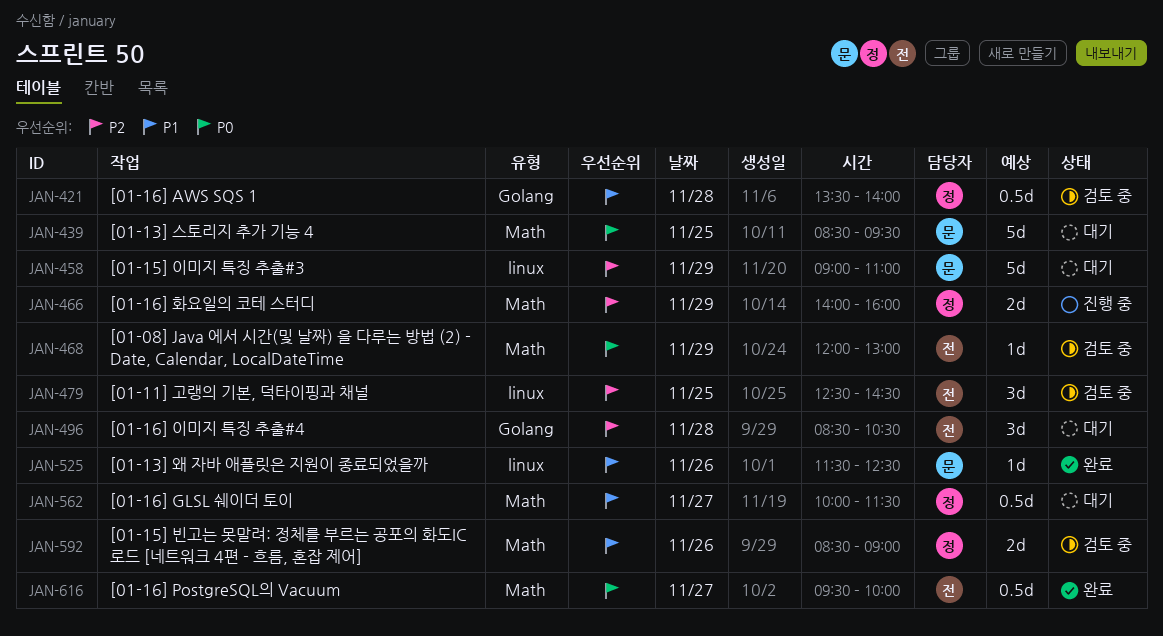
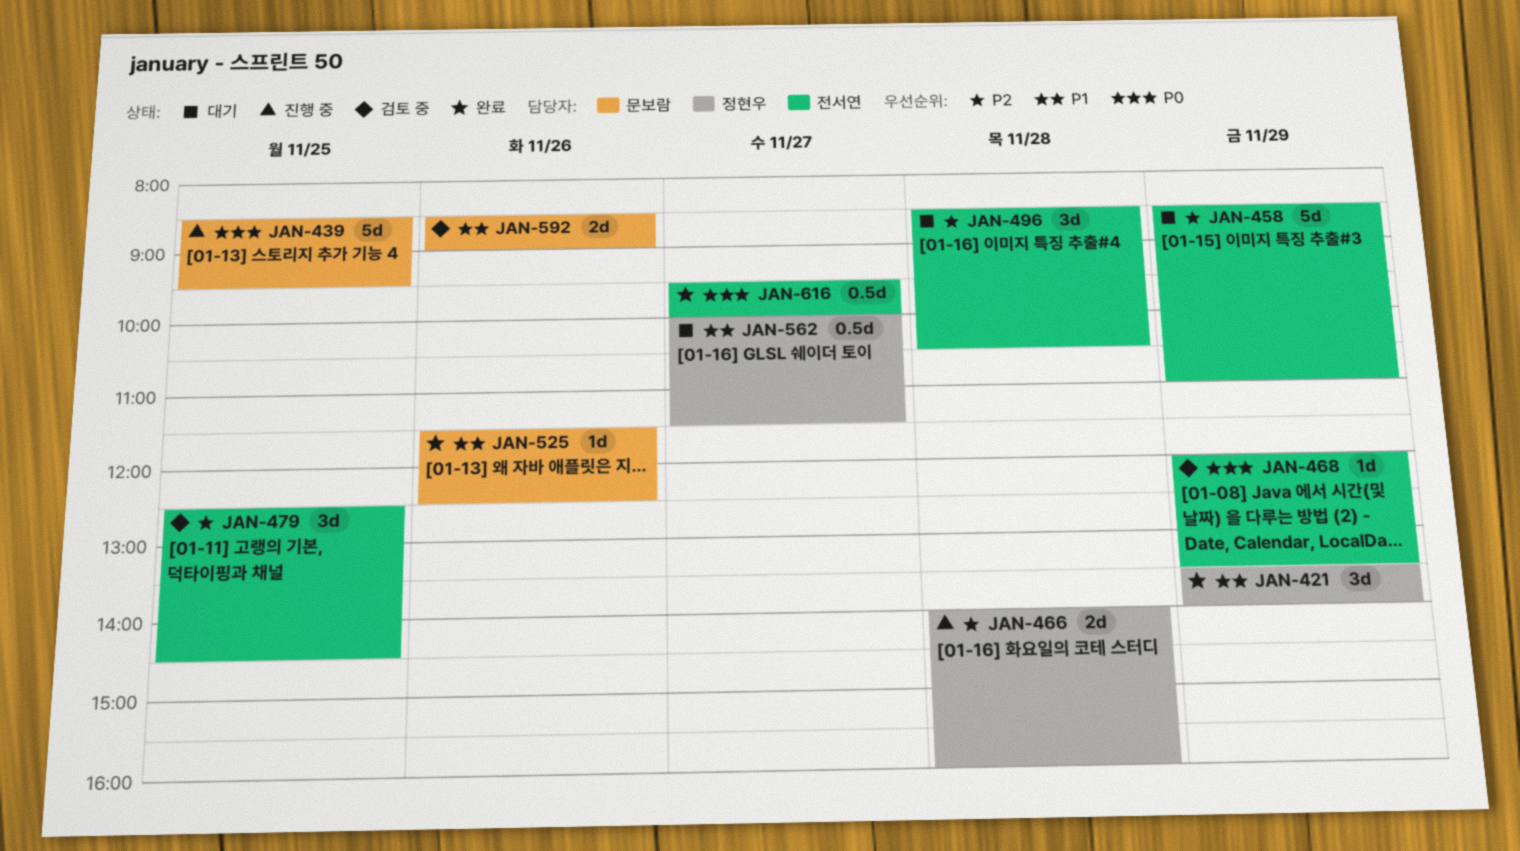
JAN-421, status: 검토 중 -> 완료
JAN-421, estimate: 0.5d -> 3d
JAN-421, day: Nov 28 -> Nov 29
JAN-439, status: 대기 -> 진행 중
JAN-458, owner: 문보람 -> 전서연
JAN-458, begins: 09:00 -> 08:30
JAN-466, day: Nov 29 -> Nov 28
JAN-468, ends: 13:00 -> 13:30
JAN-592, owner: 정현우 -> 문보람

